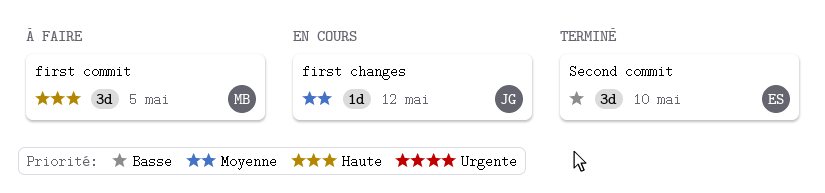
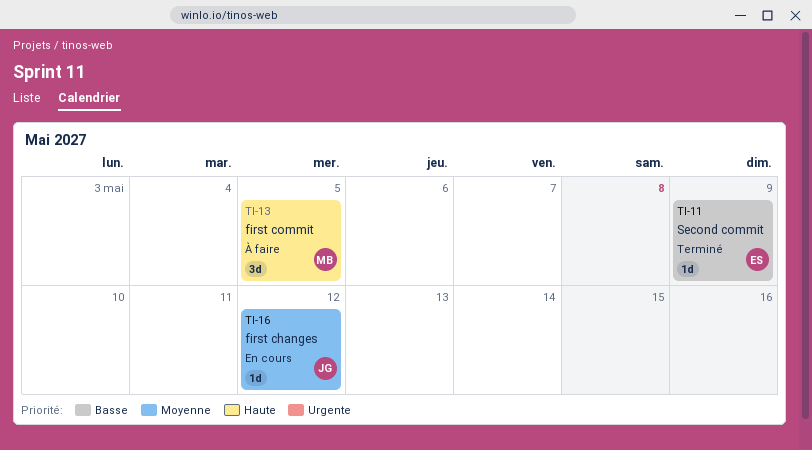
Second commit, estimate: 3d -> 1d
Second commit, due: May 10 -> May 9

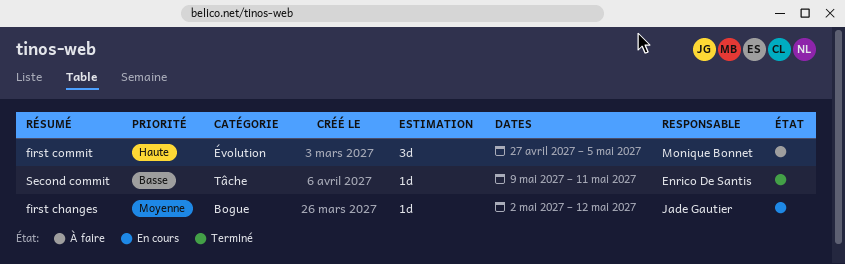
Second commit, due: May 9 -> May 11

